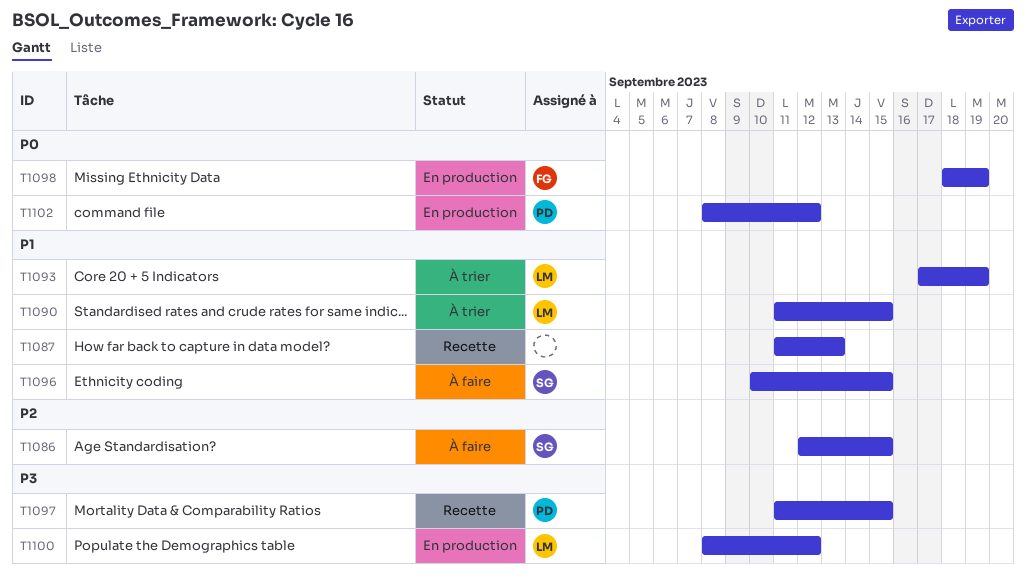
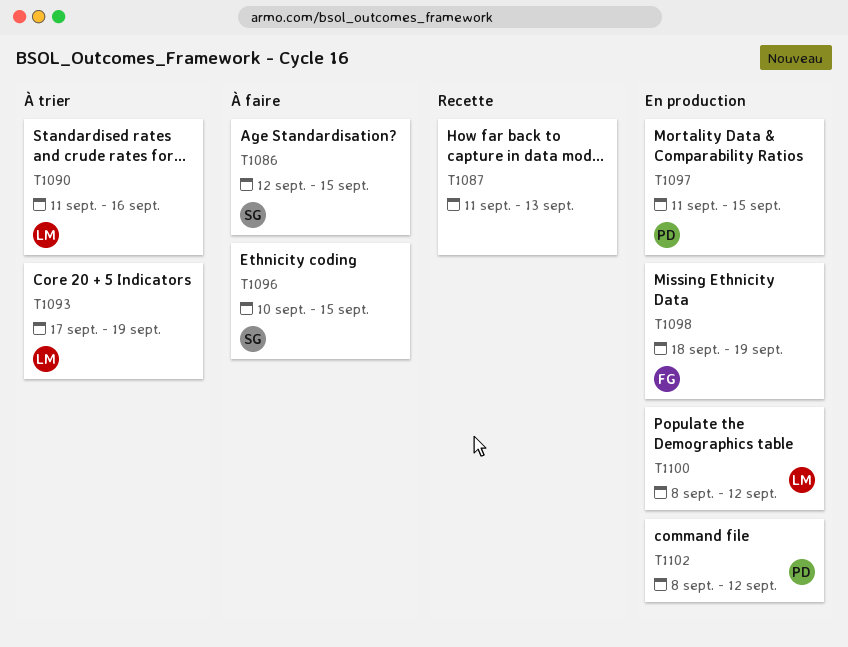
T1090, due: Sep 15 -> Sep 16
T1097, status: Recette -> En production

